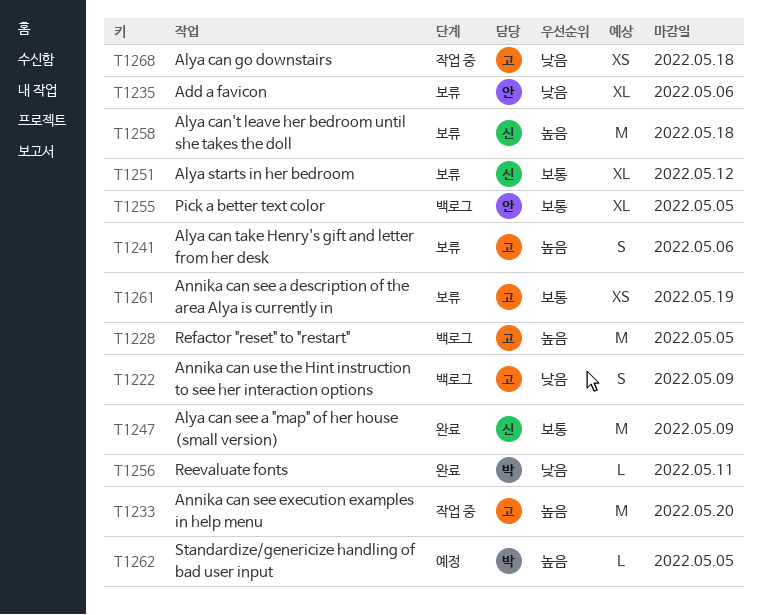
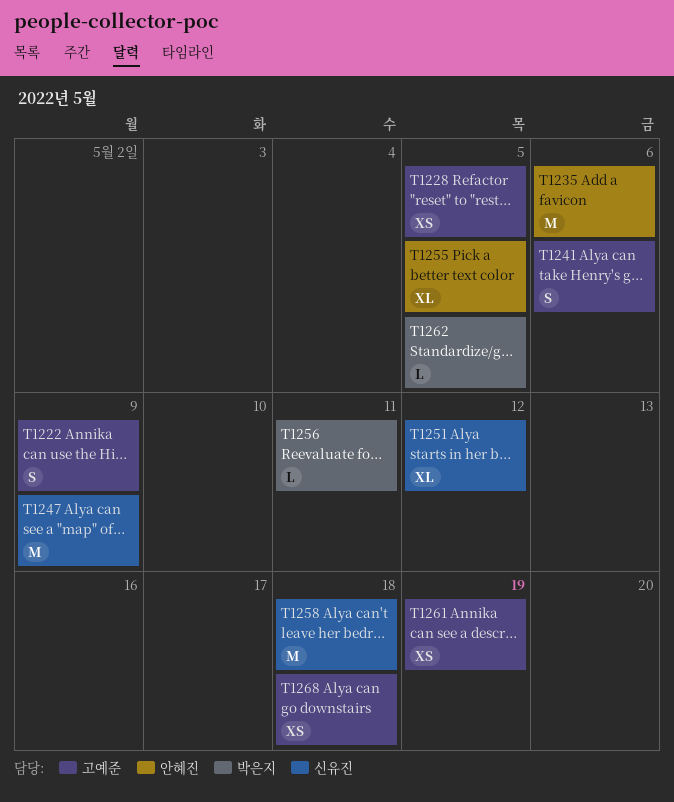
T1228, estimate: M -> XS
T1233: present -> none
T1235, estimate: XL -> M

